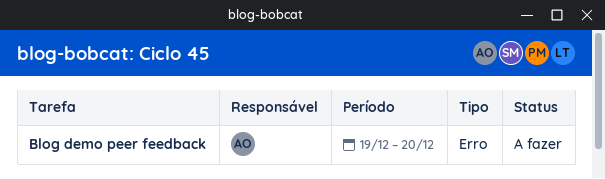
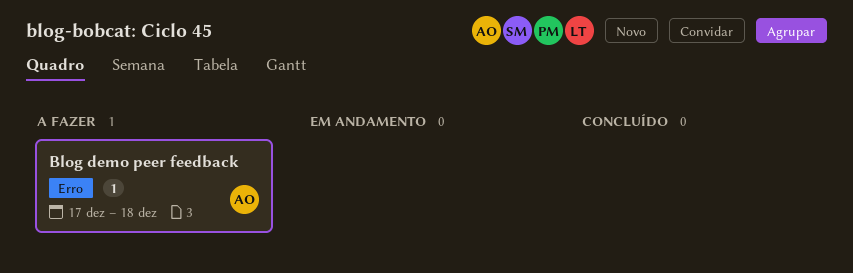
Blog demo peer feedback, start: Dec 19 -> Dec 17
Blog demo peer feedback, due: Dec 20 -> Dec 18

